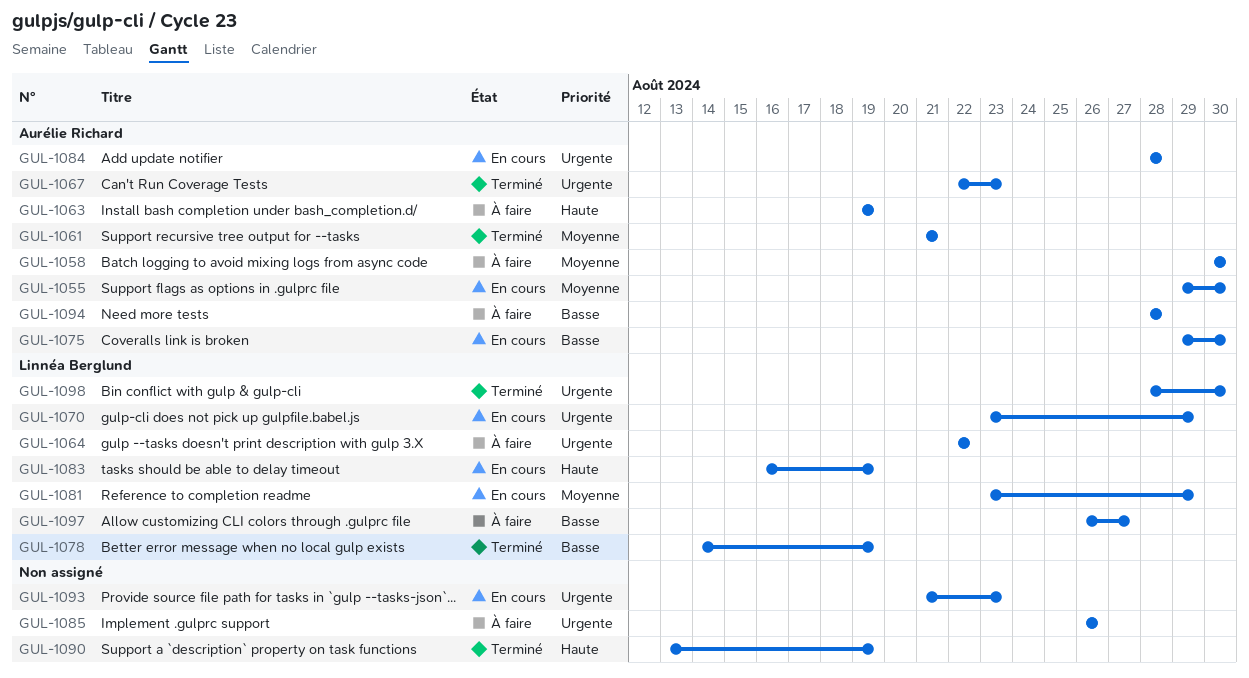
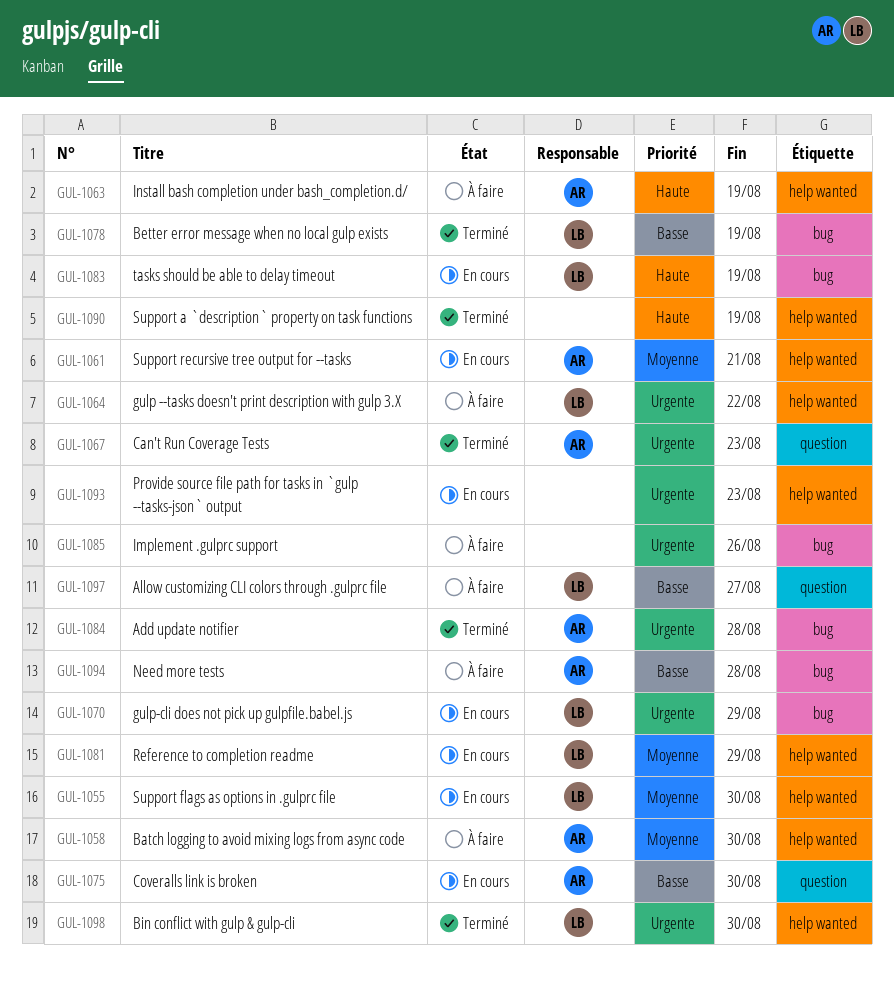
GUL-1055, owner: Aurélie Richard -> Linnéa Berglund
GUL-1061, status: Terminé -> En cours
GUL-1084, status: En cours -> Terminé

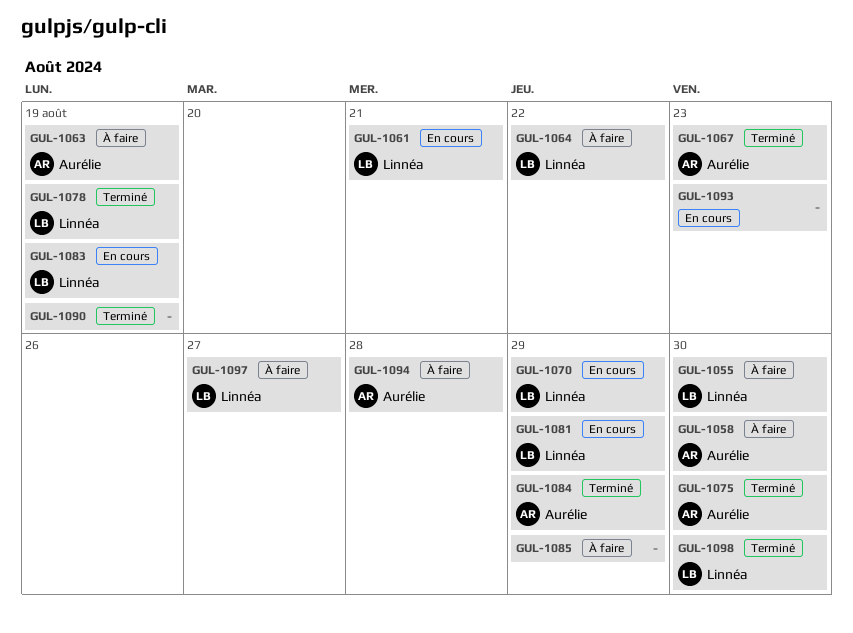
GUL-1055, status: En cours -> À faire
GUL-1061, owner: Aurélie -> Linnéa
GUL-1075, status: En cours -> Terminé
GUL-1084, due: Aug 28 -> Aug 29
GUL-1085, due: Aug 26 -> Aug 29

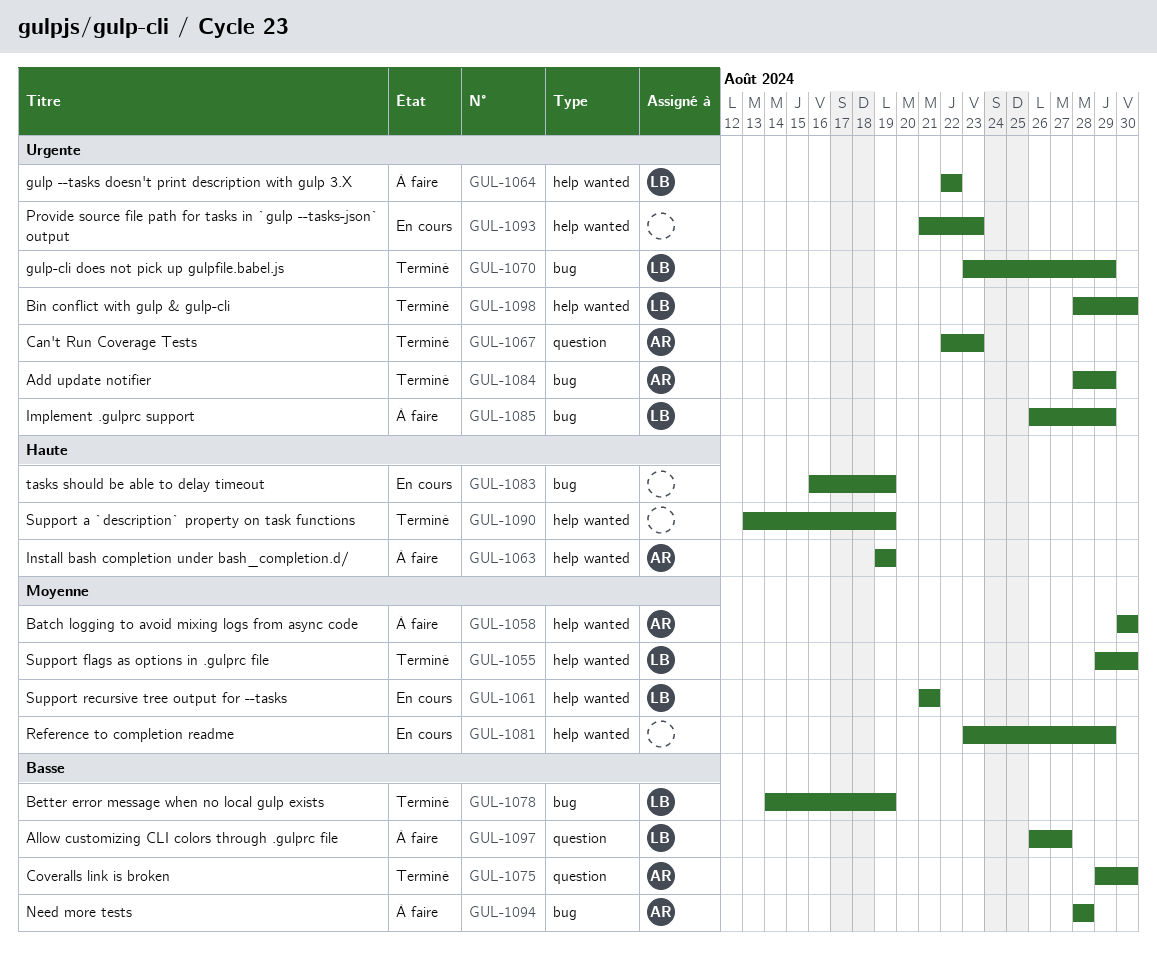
GUL-1055, status: À faire -> Terminé
GUL-1070, status: En cours -> Terminé
GUL-1081, owner: Linnéa -> none
GUL-1083, owner: Linnéa -> none
GUL-1085, owner: none -> Linnéa

